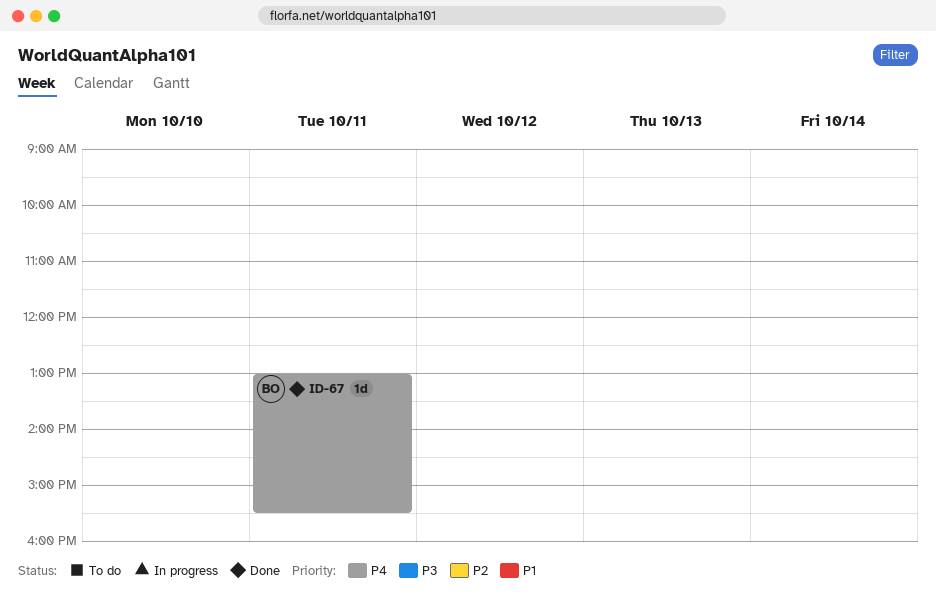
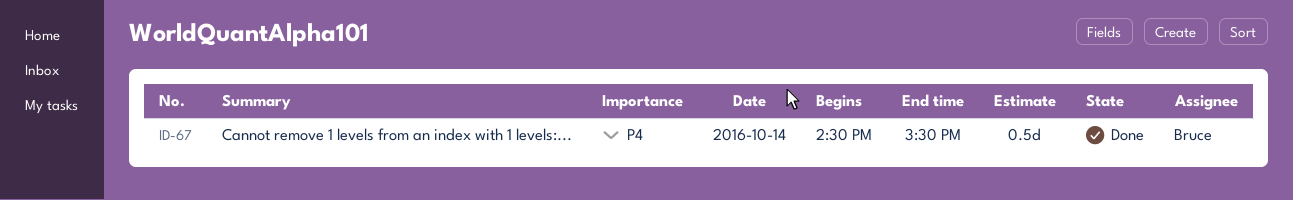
ID-67, estimate: 1d -> 0.5d
ID-67, day: Oct 11 -> Oct 14
ID-67, begins: 13:00 -> 14:30

